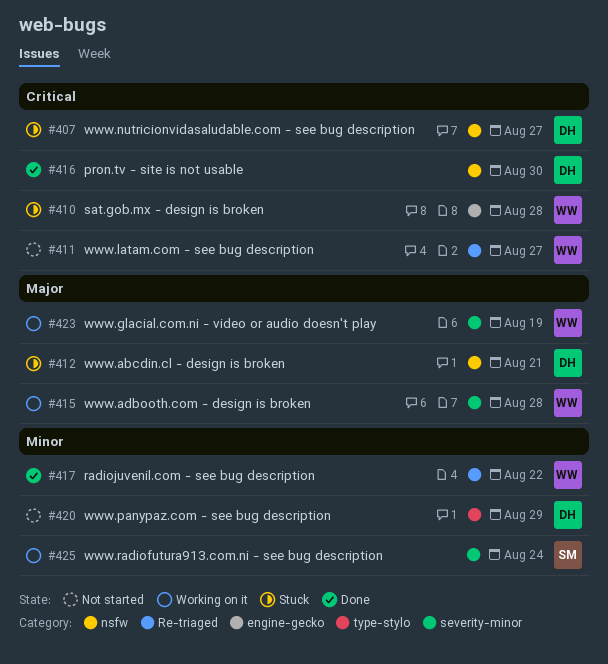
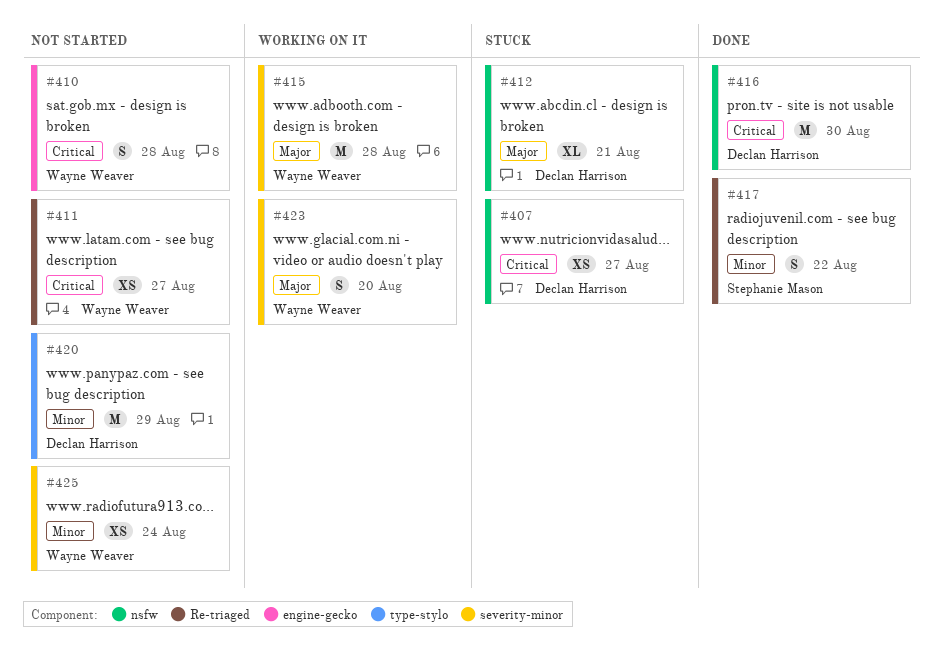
#410, status: Stuck -> Not started
#417, owner: Wayne Weaver -> Stephanie Mason
#423, due: Aug 19 -> Aug 20
#425, status: Working on it -> Not started
#425, owner: Stephanie Mason -> Wayne Weaver

